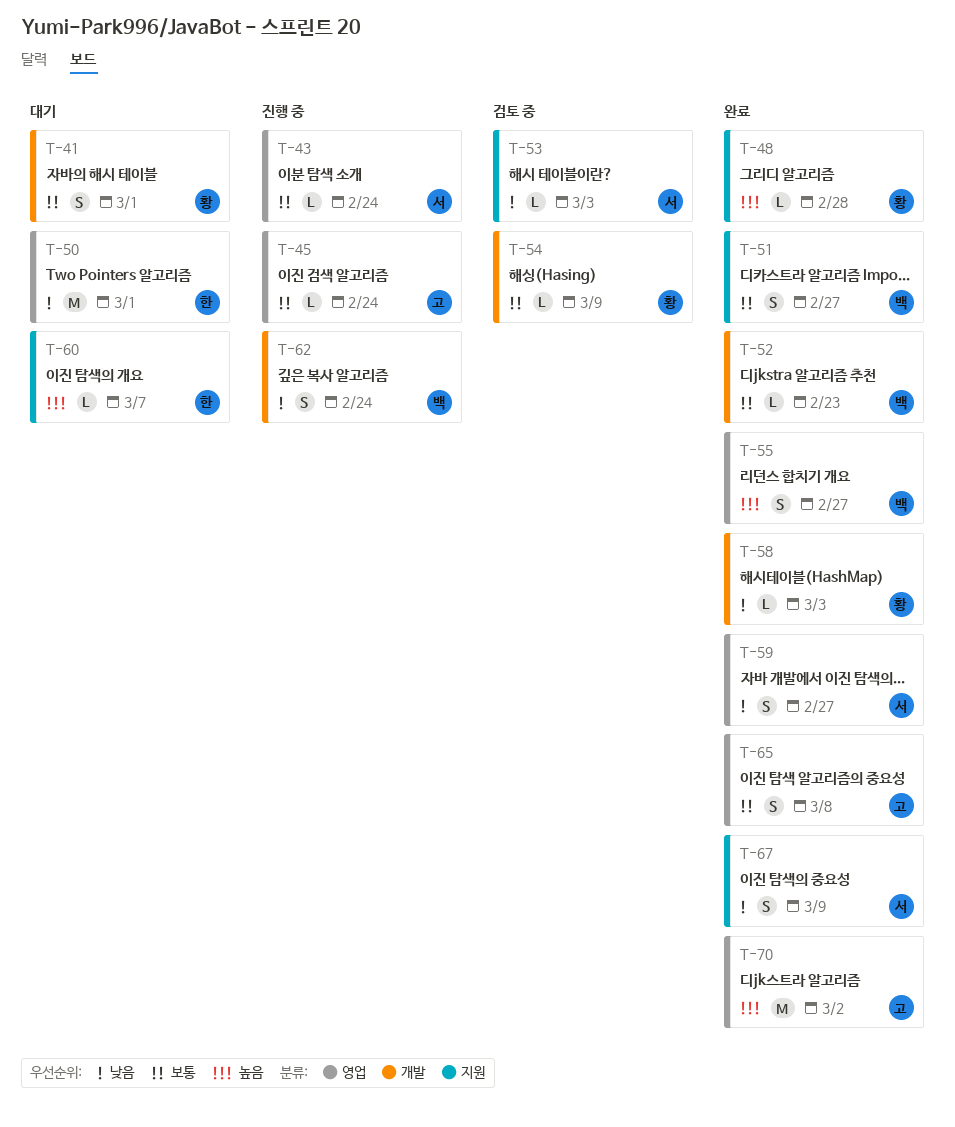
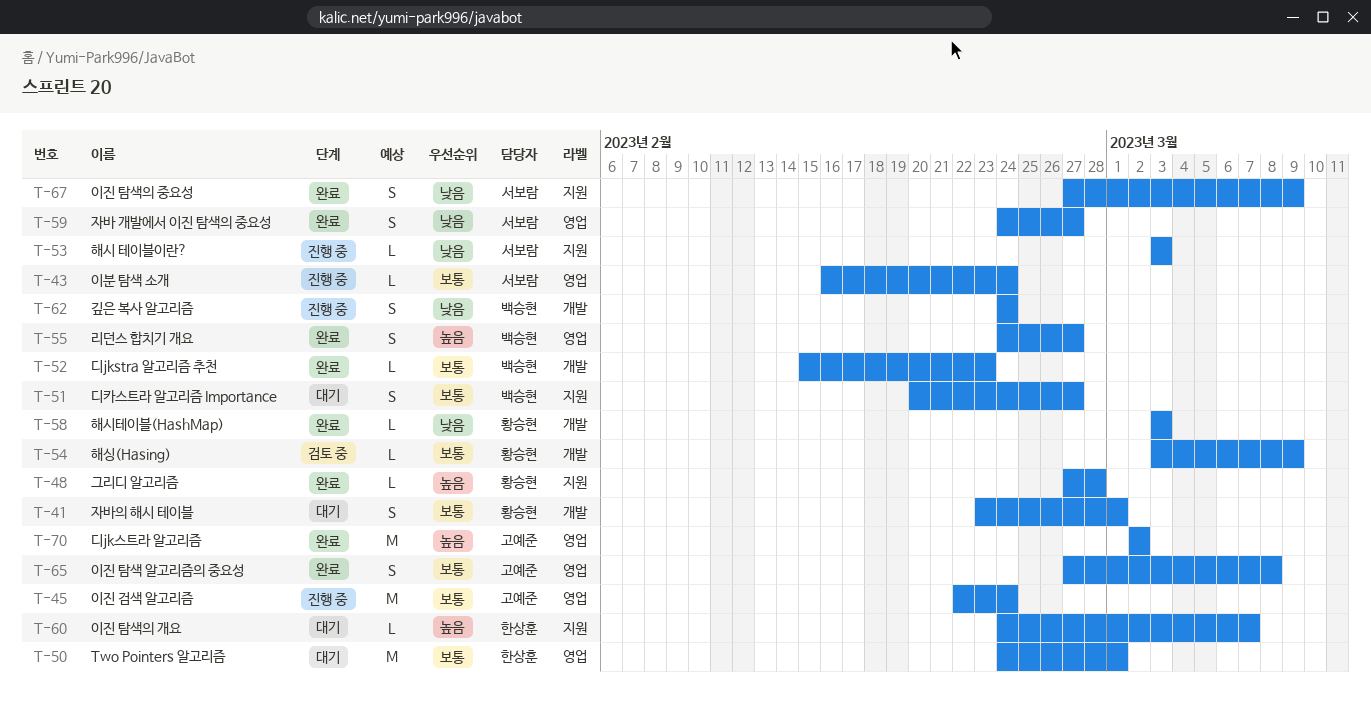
T-45, estimate: L -> M
T-50, priority: 낮음 -> 보통
T-51, status: 완료 -> 대기
T-53, status: 검토 중 -> 진행 중

